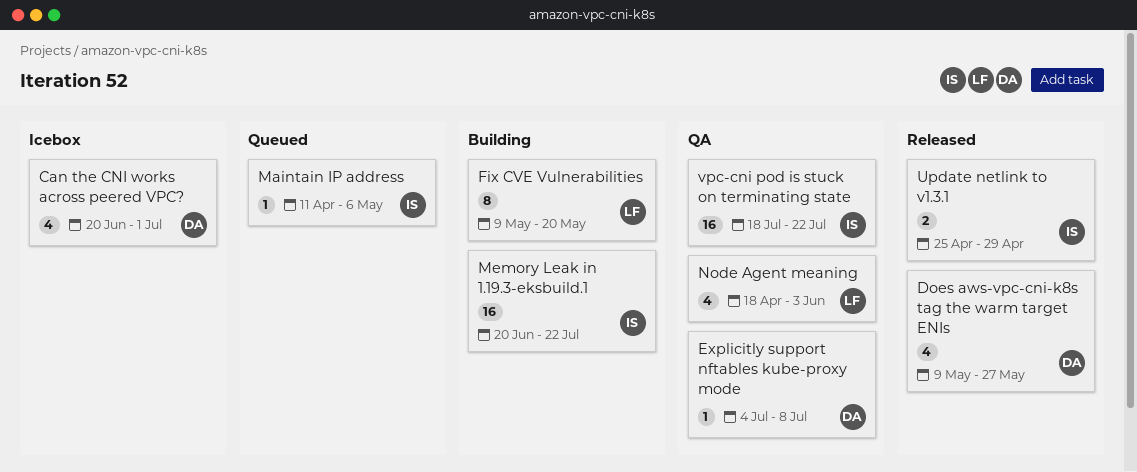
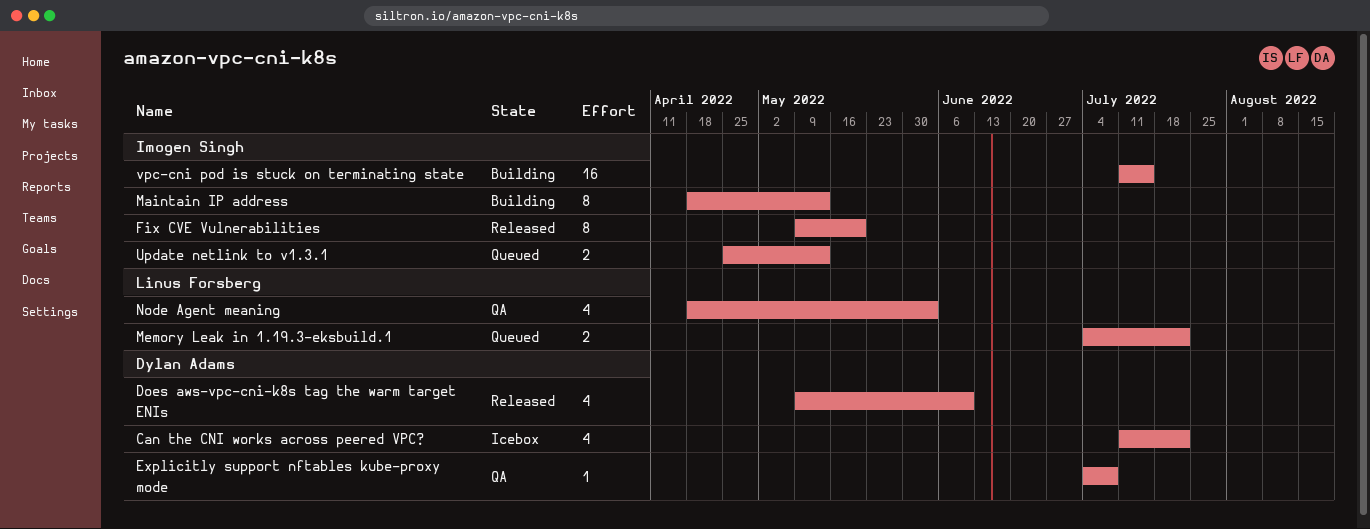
Can the CNI works across peered VPC?, start: Jun 20 -> Jul 11
Can the CNI works across peered VPC?, due: Jul 1 -> Jul 22
Does aws-vpc-cni-k8s tag the warm target ENIs, due: May 27 -> Jun 10
Fix CVE Vulnerabilities, status: Building -> Released
Fix CVE Vulnerabilities, owner: Linus Forsberg -> Imogen Singh
Maintain IP address, status: Queued -> Building
Maintain IP address, estimate: 1 -> 8
Maintain IP address, start: Apr 11 -> Apr 18
Maintain IP address, due: May 6 -> May 13
Memory Leak in 1.19.3-eksbuild.1, status: Building -> Queued
Memory Leak in 1.19.3-eksbuild.1, owner: Imogen Singh -> Linus Forsberg
Memory Leak in 1.19.3-eksbuild.1, estimate: 16 -> 2
Memory Leak in 1.19.3-eksbuild.1, start: Jun 20 -> Jul 4
Update netlink to v1.3.1, status: Released -> Queued
Update netlink to v1.3.1, due: Apr 29 -> May 13
vpc-cni pod is stuck on terminating state, status: QA -> Building
vpc-cni pod is stuck on terminating state, start: Jul 18 -> Jul 11
vpc-cni pod is stuck on terminating state, due: Jul 22 -> Jul 15

